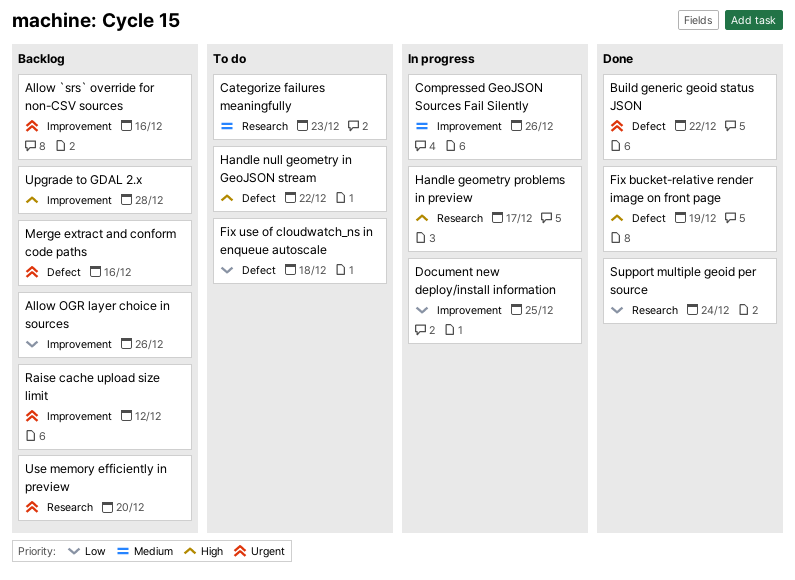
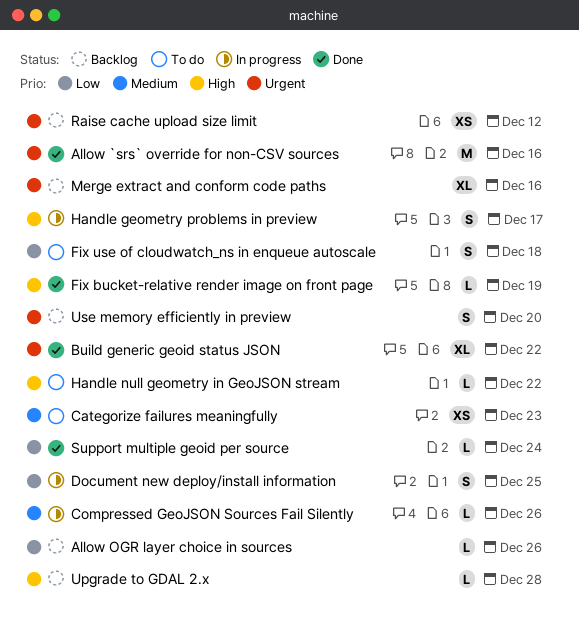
Allow `srs` override for non-CSV sources, status: Backlog -> Done

